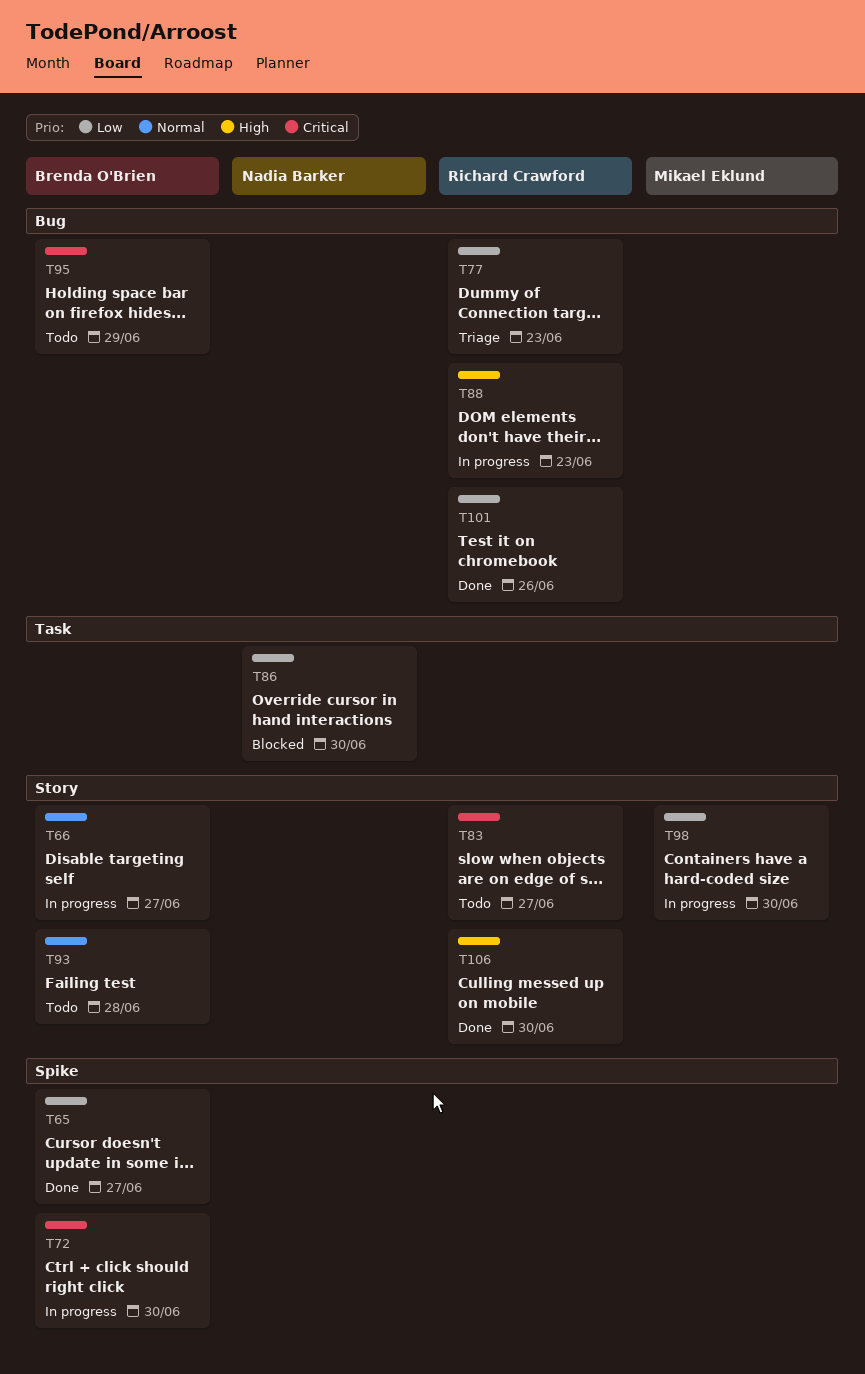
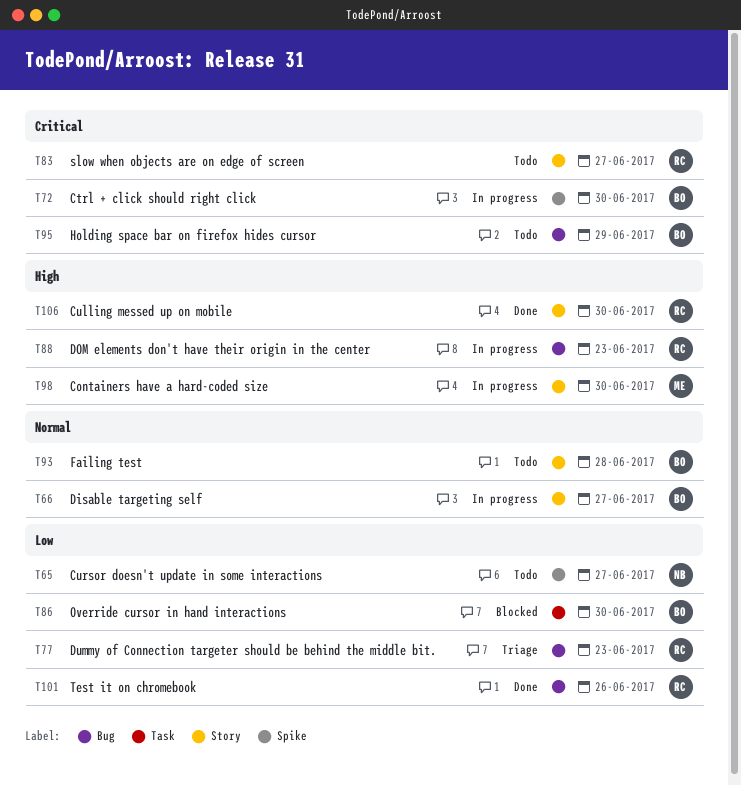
T65, status: Done -> Todo
T65, owner: Brenda O'Brien -> Nadia Barker
T86, owner: Nadia Barker -> Brenda O'Brien
T98, priority: Low -> High

